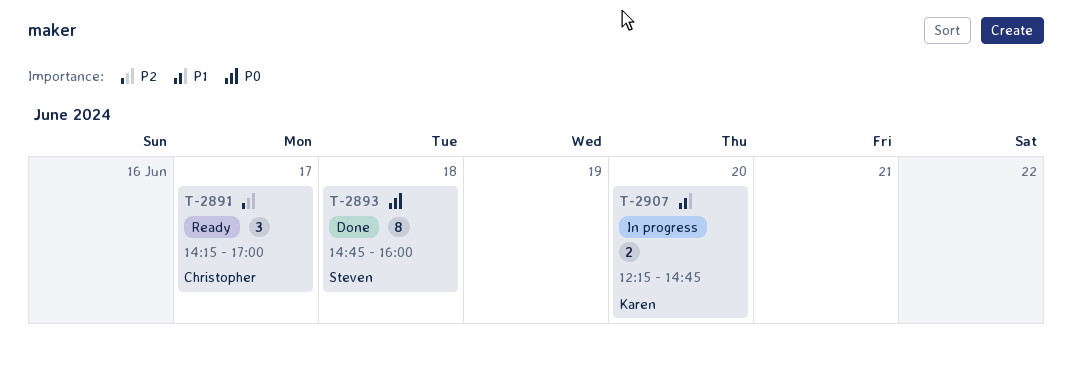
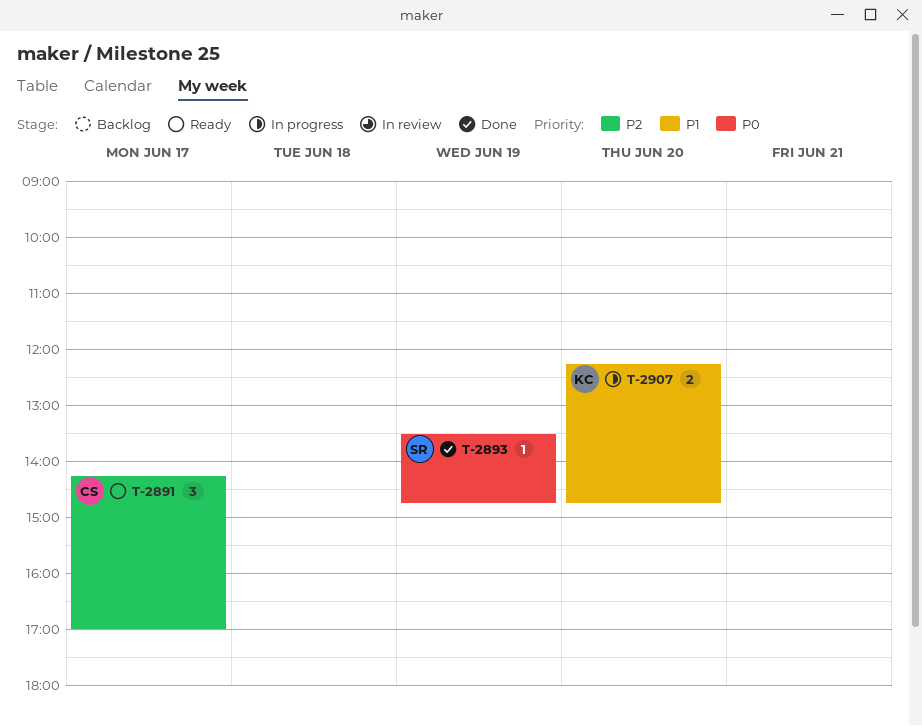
T-2893, estimate: 8 -> 1
T-2893, day: Jun 18 -> Jun 19
T-2893, begins: 14:45 -> 13:30
T-2893, ends: 16:00 -> 14:45

